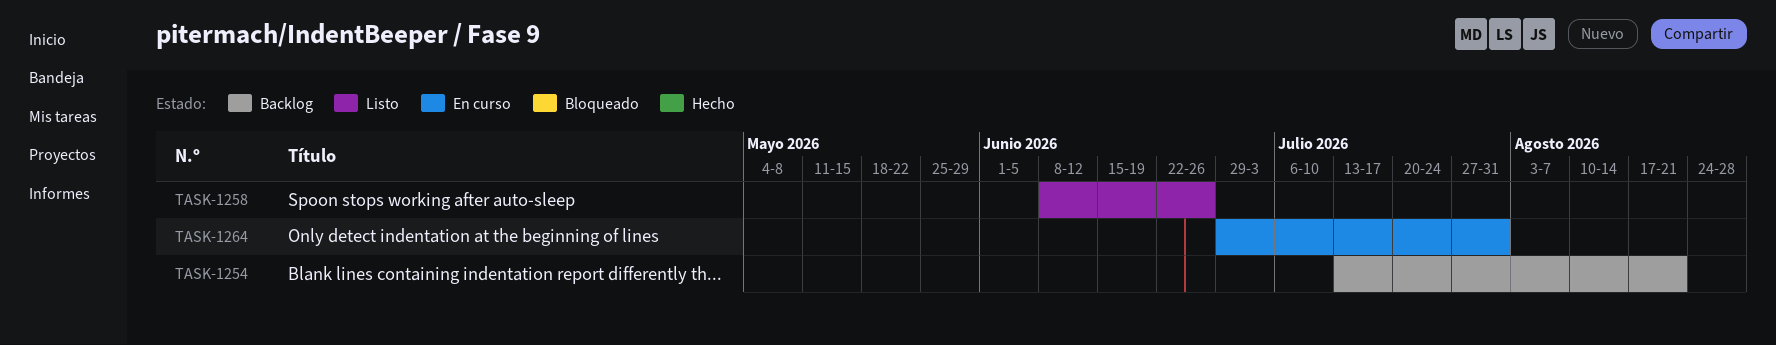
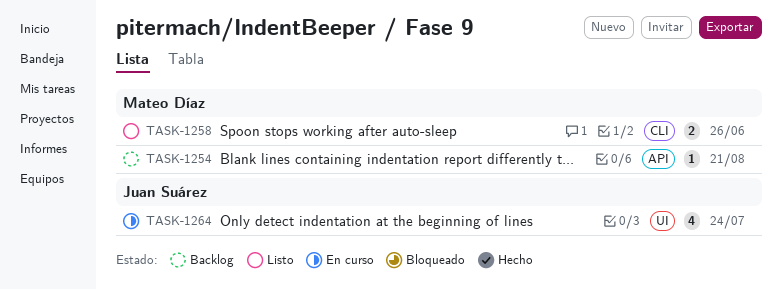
TASK-1264, due: Jul 31 -> Jul 24

